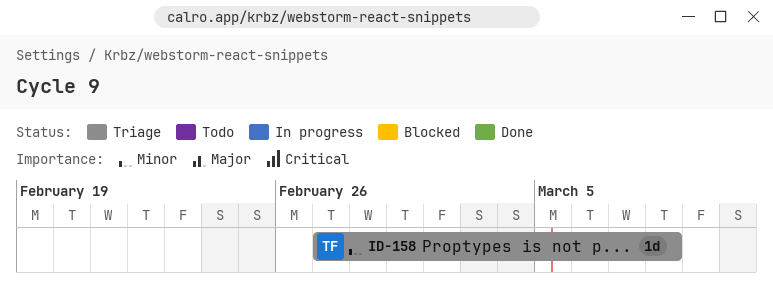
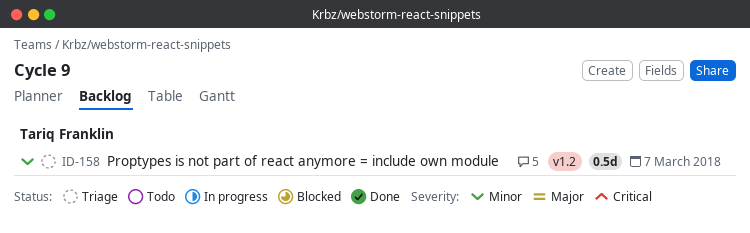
ID-158, estimate: 1d -> 0.5d
ID-158, due: Mar 8 -> Mar 7

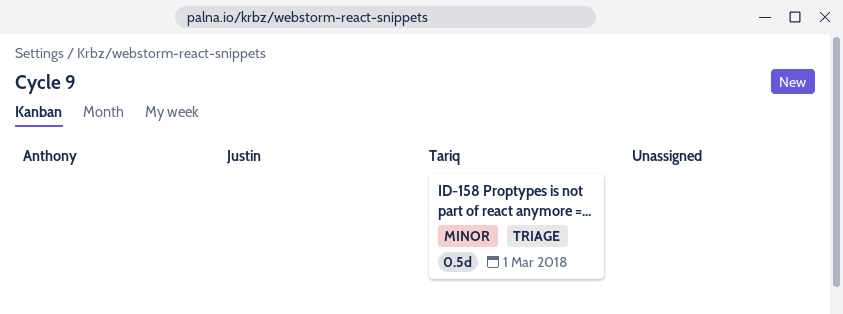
ID-158, due: Mar 7 -> Mar 1

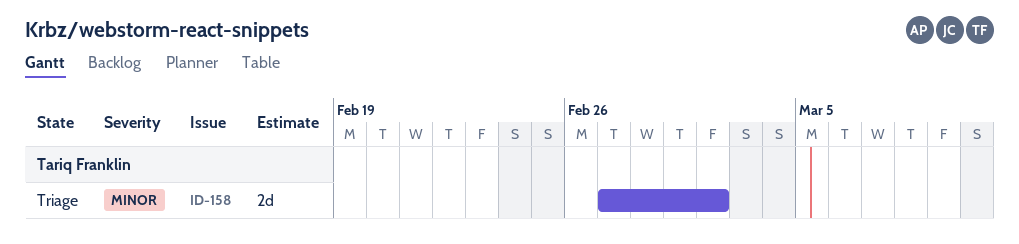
ID-158, estimate: 0.5d -> 2d
ID-158, due: Mar 1 -> Mar 2

